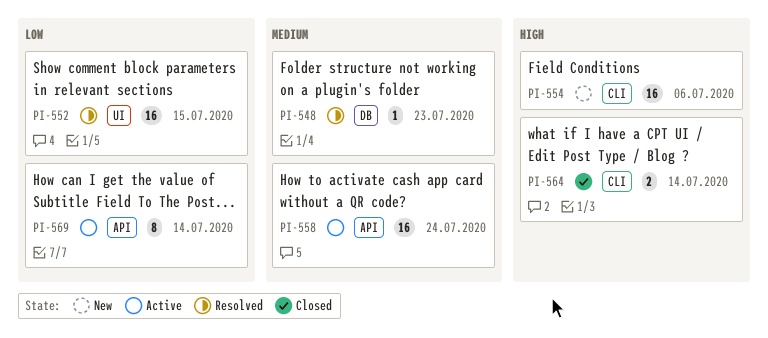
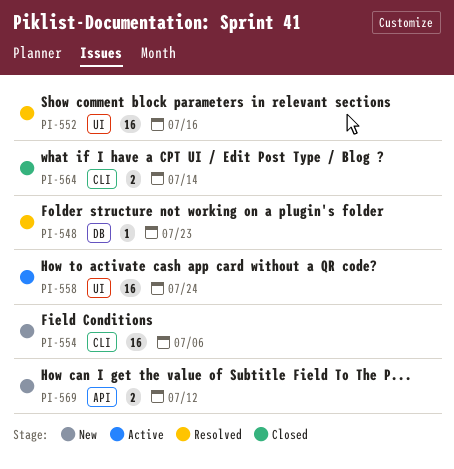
PI-552, due: Jul 15 -> Jul 16
PI-558, label: API -> UI
PI-569, status: Active -> New
PI-569, estimate: 8 -> 2
PI-569, due: Jul 14 -> Jul 12

